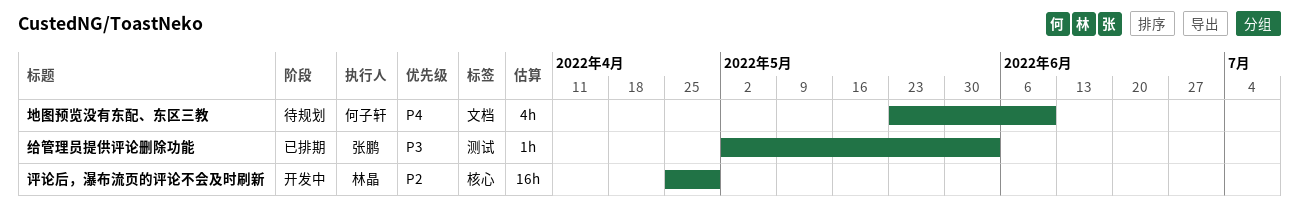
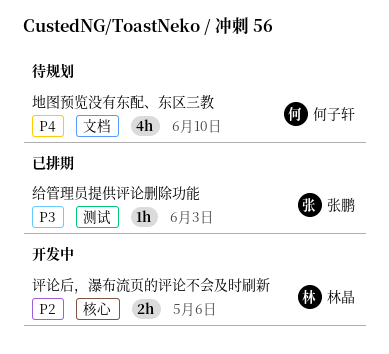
评论后，瀑布流页的评论不会及时刷新, estimate: 16h -> 2h
评论后，瀑布流页的评论不会及时刷新, due: Apr 29 -> May 6

